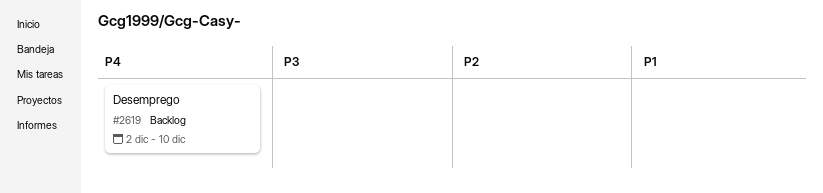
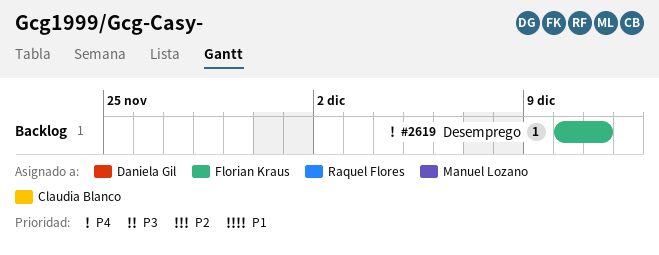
#2619, start: Dec 2 -> Dec 10
#2619, due: Dec 10 -> Dec 11

